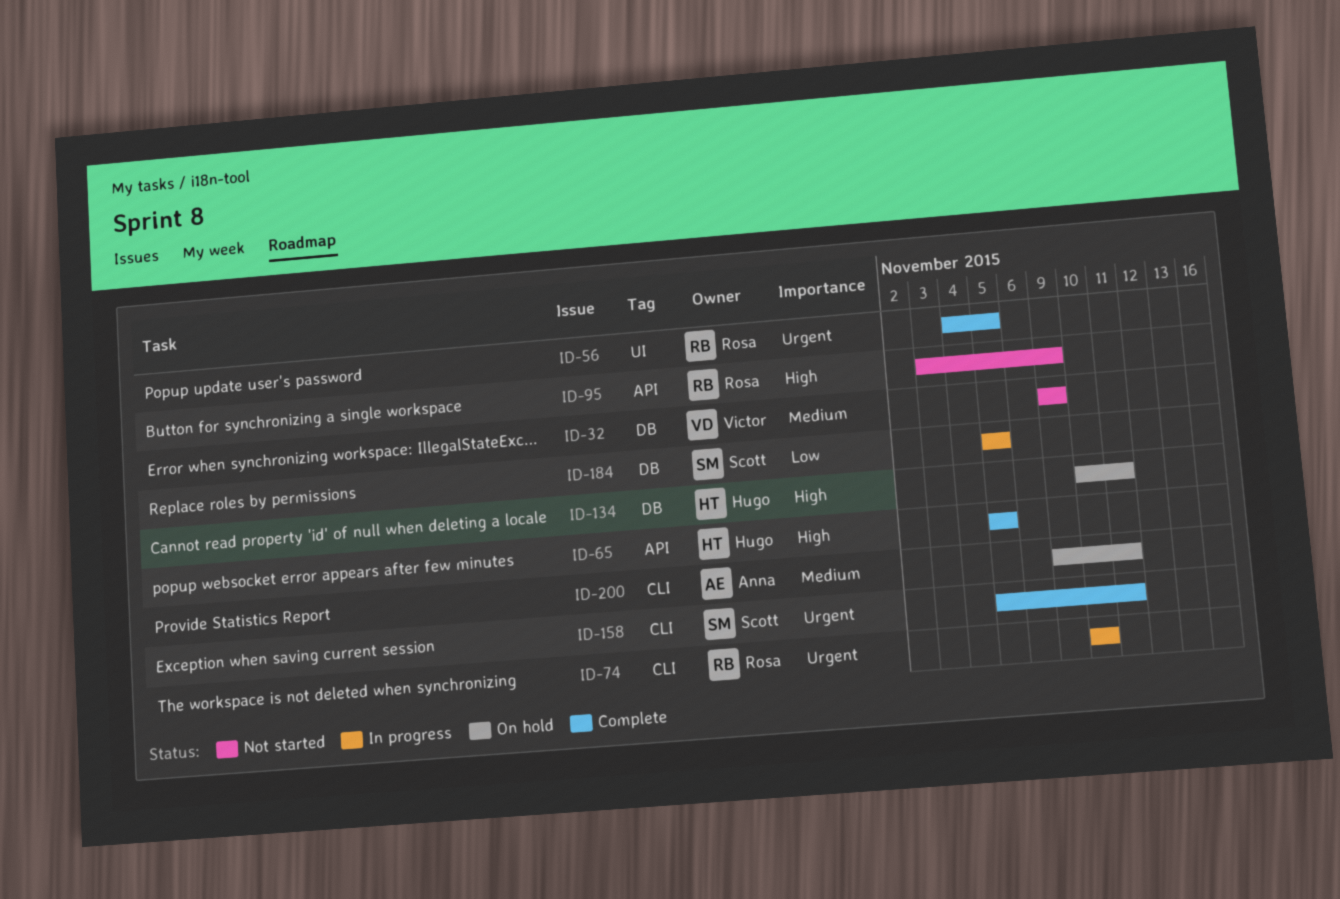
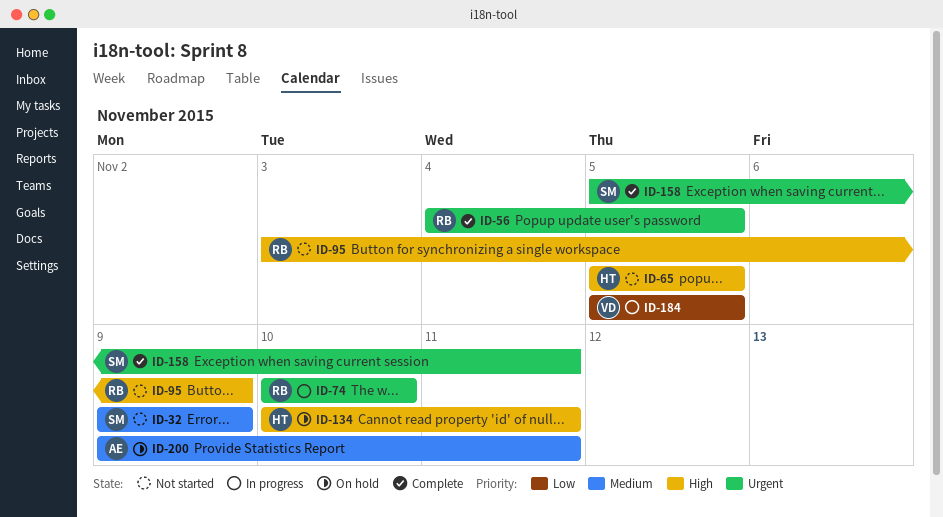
ID-32, owner: Victor -> Scott
ID-65, status: Complete -> Not started
ID-184, owner: Scott -> Victor

